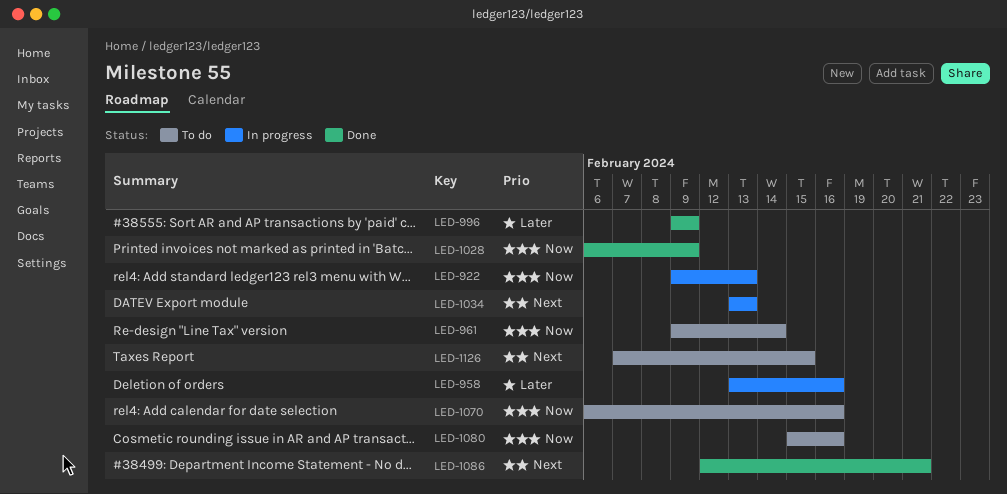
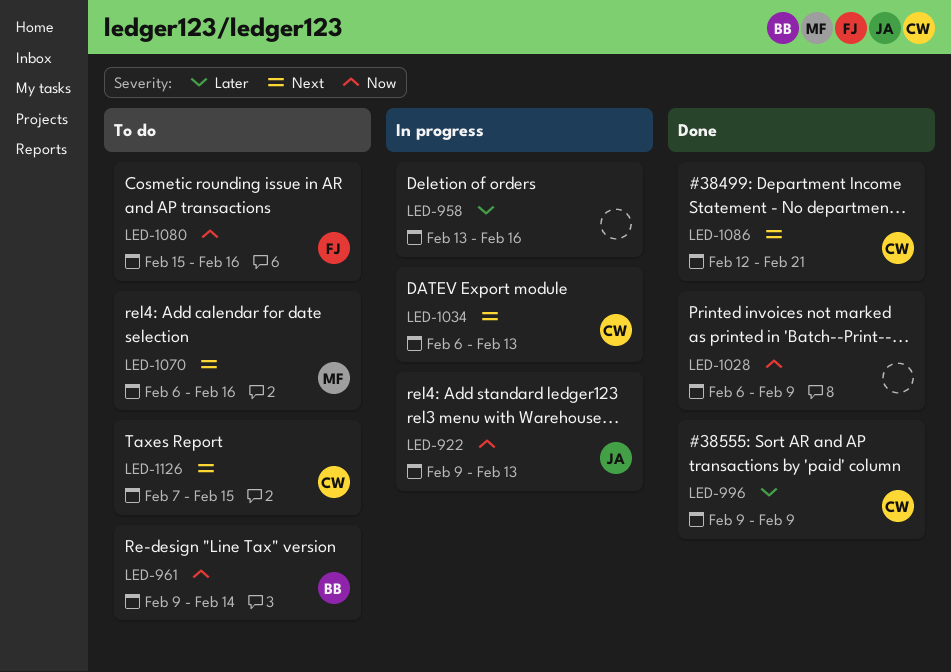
LED-1034, start: Feb 13 -> Feb 6
LED-1070, priority: Now -> Next

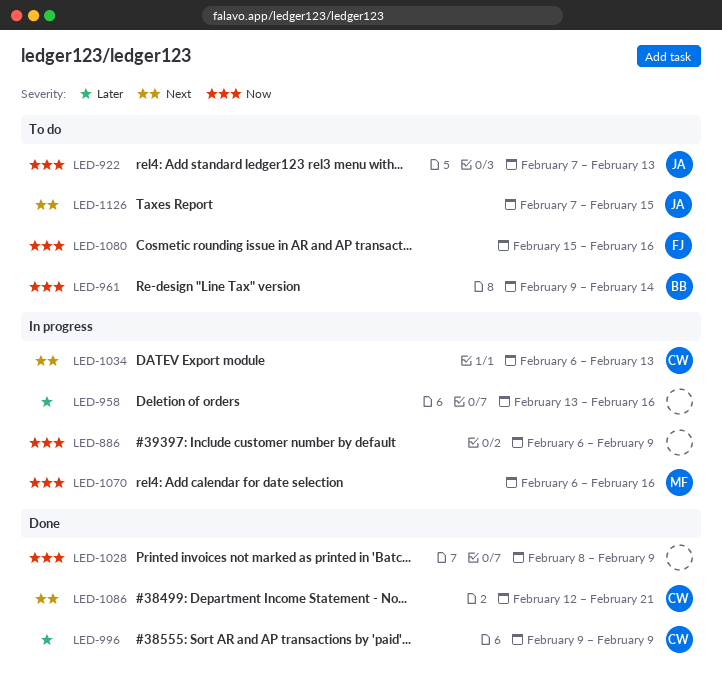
LED-886: none -> present
LED-922, status: In progress -> To do
LED-922, start: Feb 9 -> Feb 7
LED-1028, start: Feb 6 -> Feb 8
LED-1070, status: To do -> In progress
LED-1070, priority: Next -> Now
LED-1126, owner: CW -> JA

